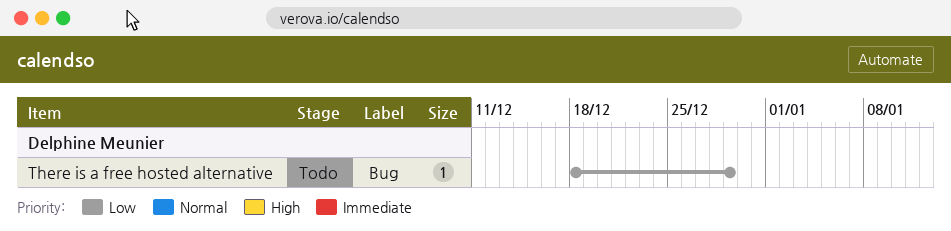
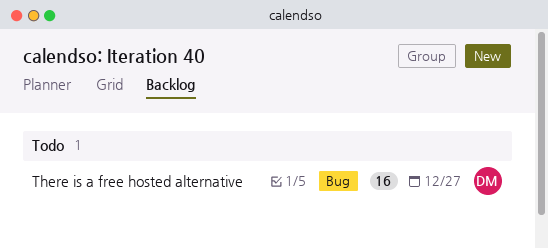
There is a free hosted alternative, estimate: 1 -> 16
There is a free hosted alternative, due: Dec 29 -> Dec 27

